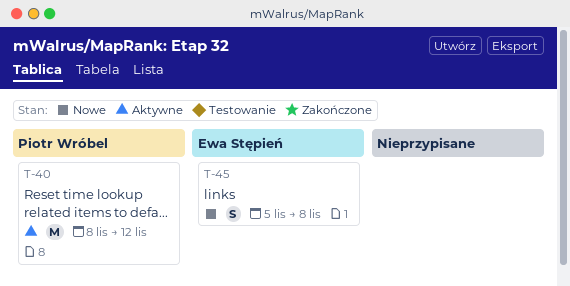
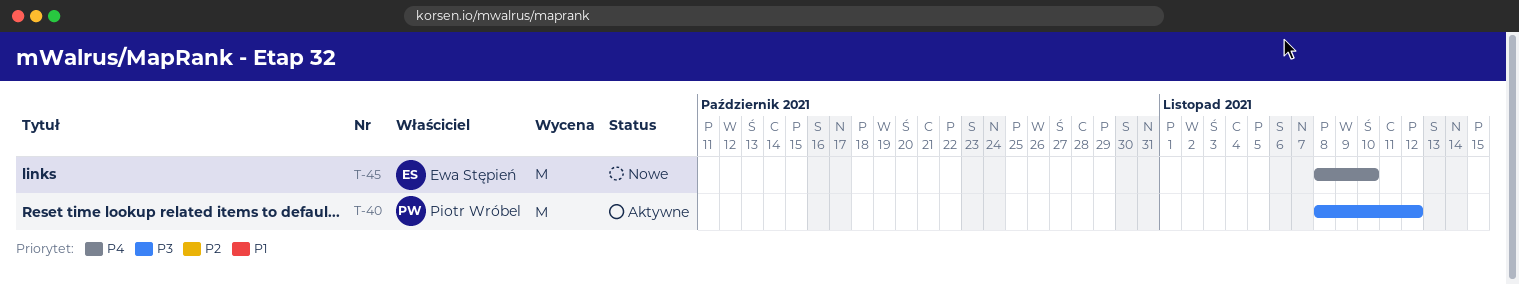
T-45, estimate: S -> M
T-45, start: Nov 5 -> Nov 8
T-45, due: Nov 8 -> Nov 10

